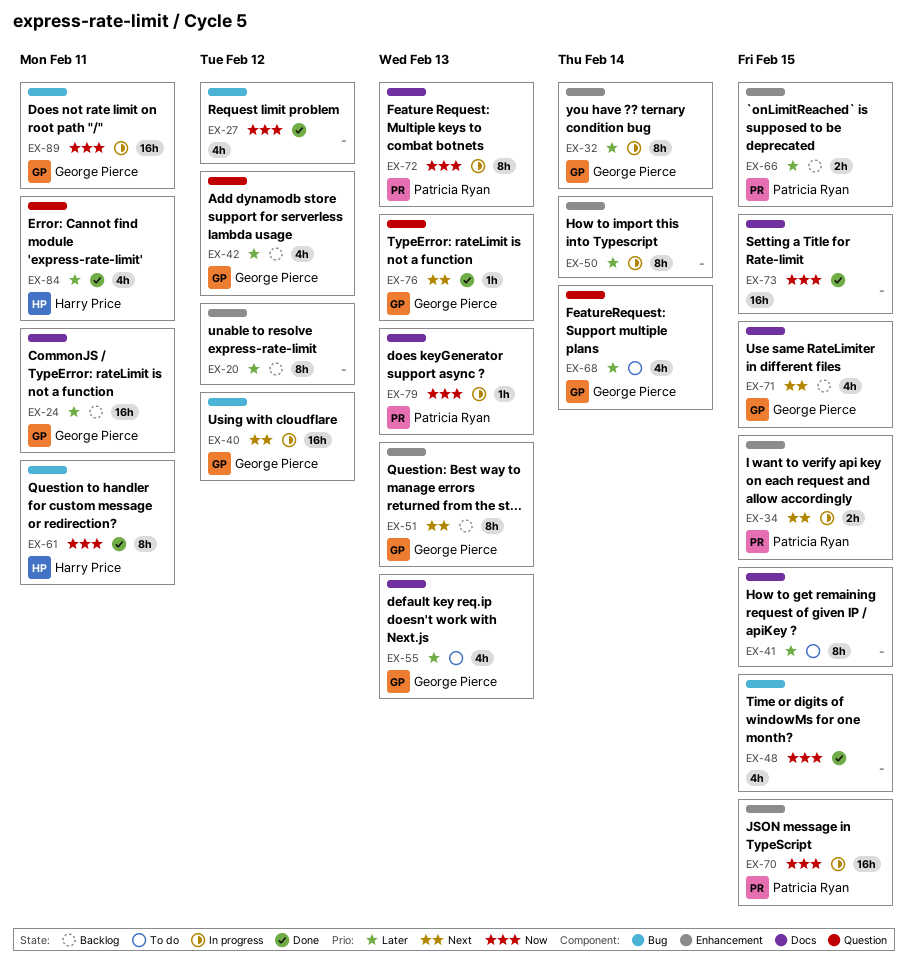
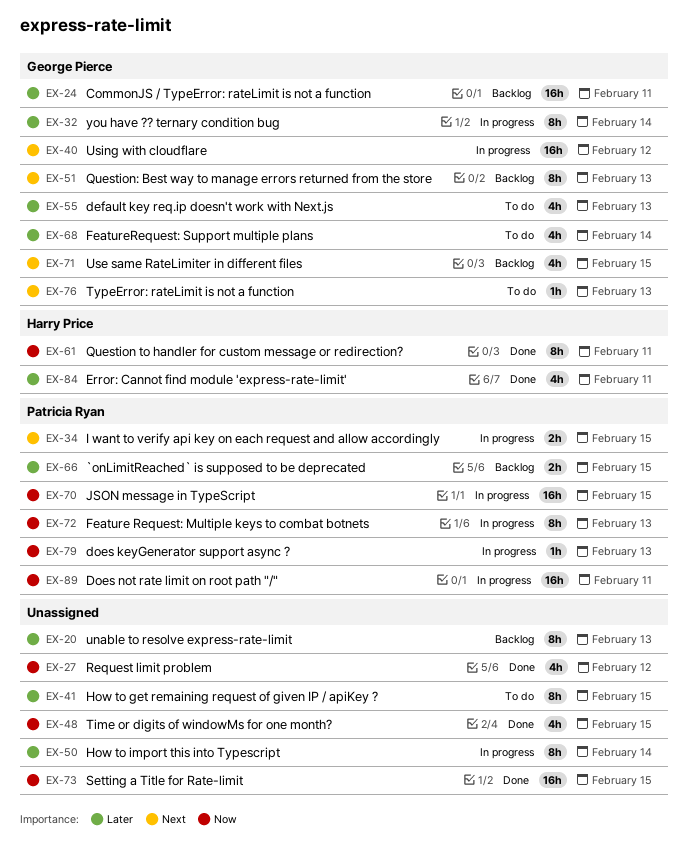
EX-20, due: Feb 12 -> Feb 13
EX-42: present -> none
EX-76, status: Done -> To do
EX-89, owner: George Pierce -> Patricia Ryan

